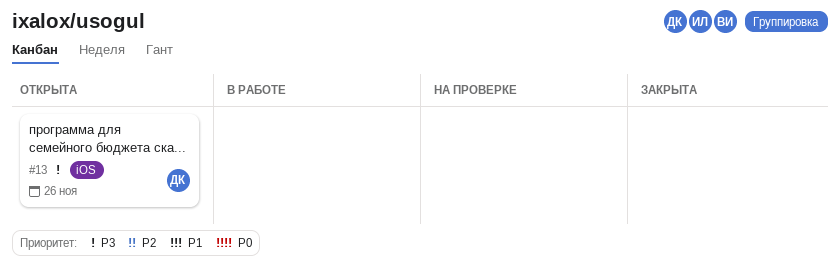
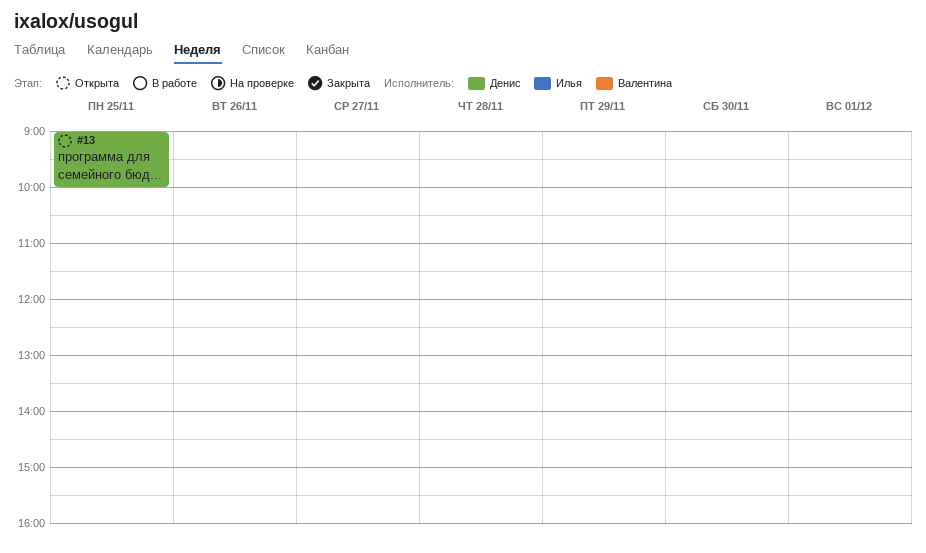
#13, day: Nov 26 -> Nov 25

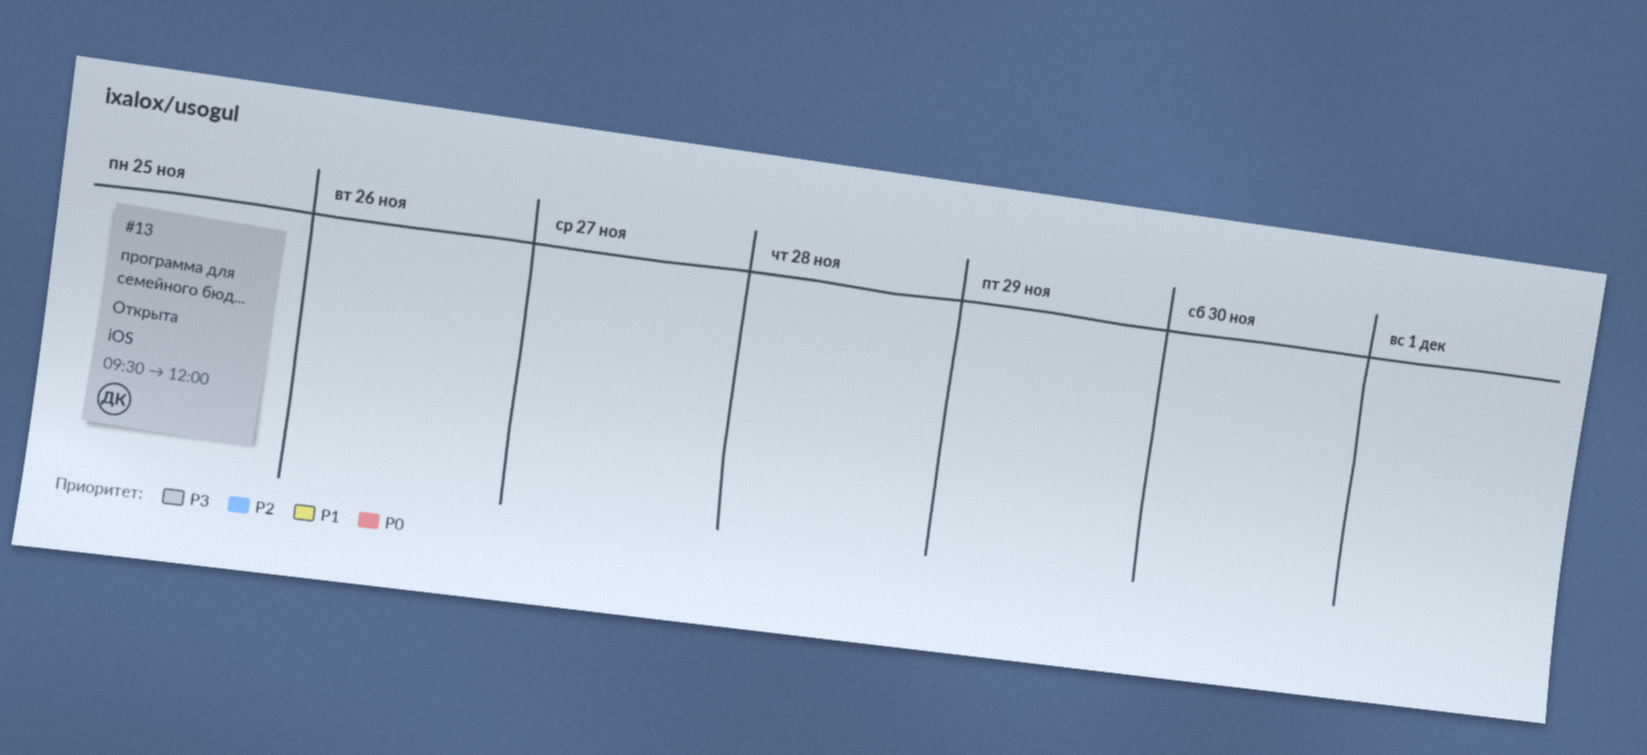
#13, begins: 09:00 -> 09:30
#13, ends: 10:00 -> 12:00

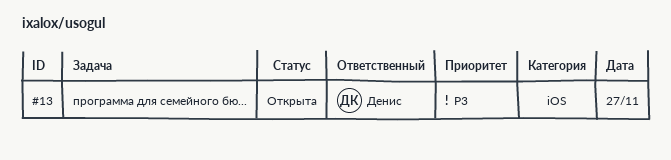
#13, day: Nov 25 -> Nov 27

